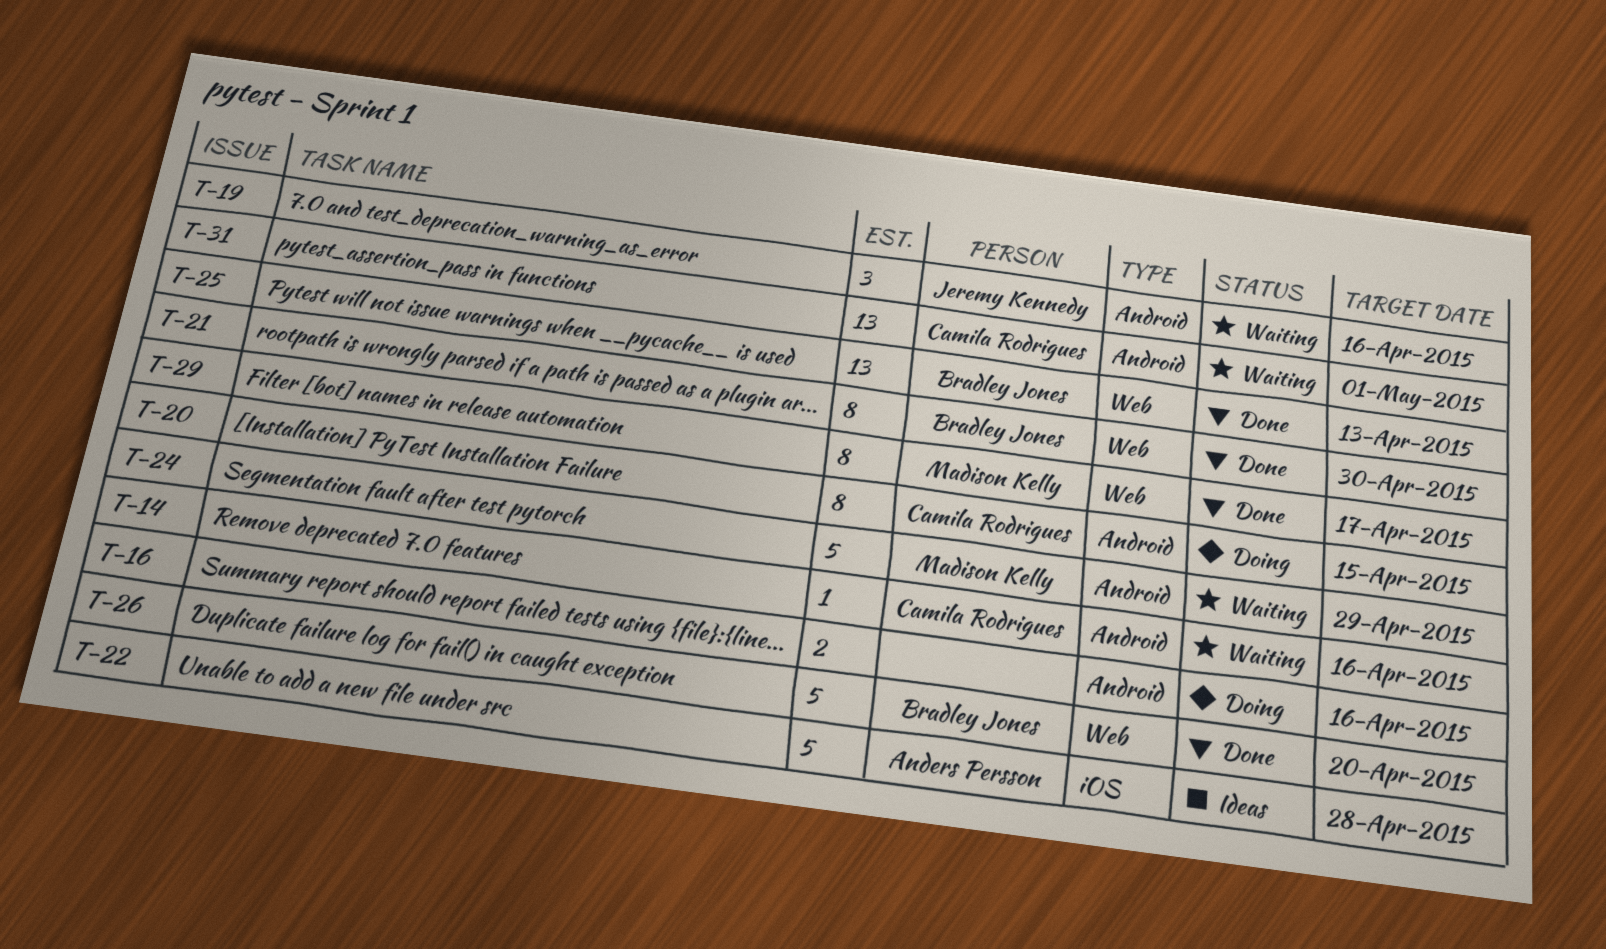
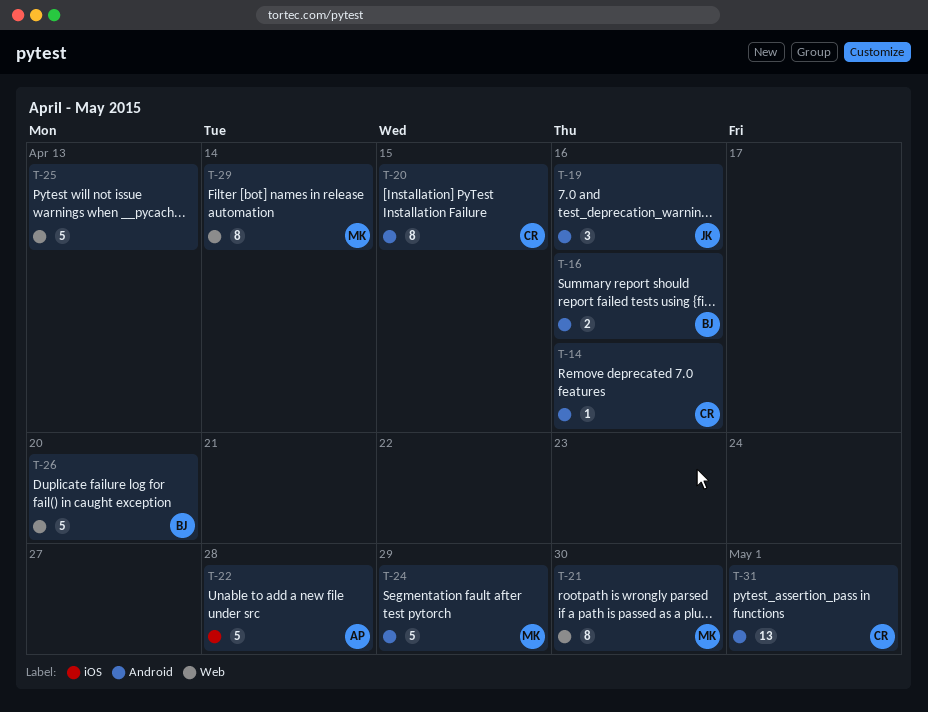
T-16, owner: none -> Bradley Jones
T-21, owner: Bradley Jones -> Madison Kelly
T-25, owner: Bradley Jones -> none
T-25, estimate: 13 -> 5
T-29, due: Apr 17 -> Apr 14

